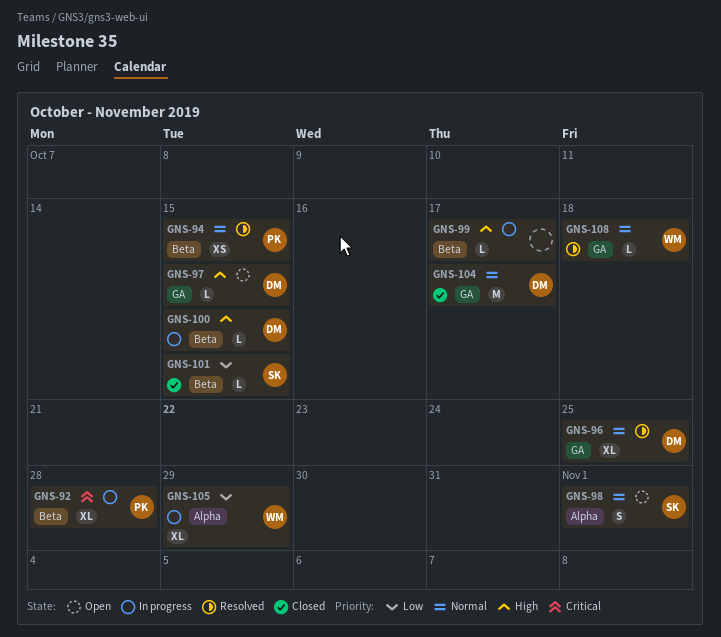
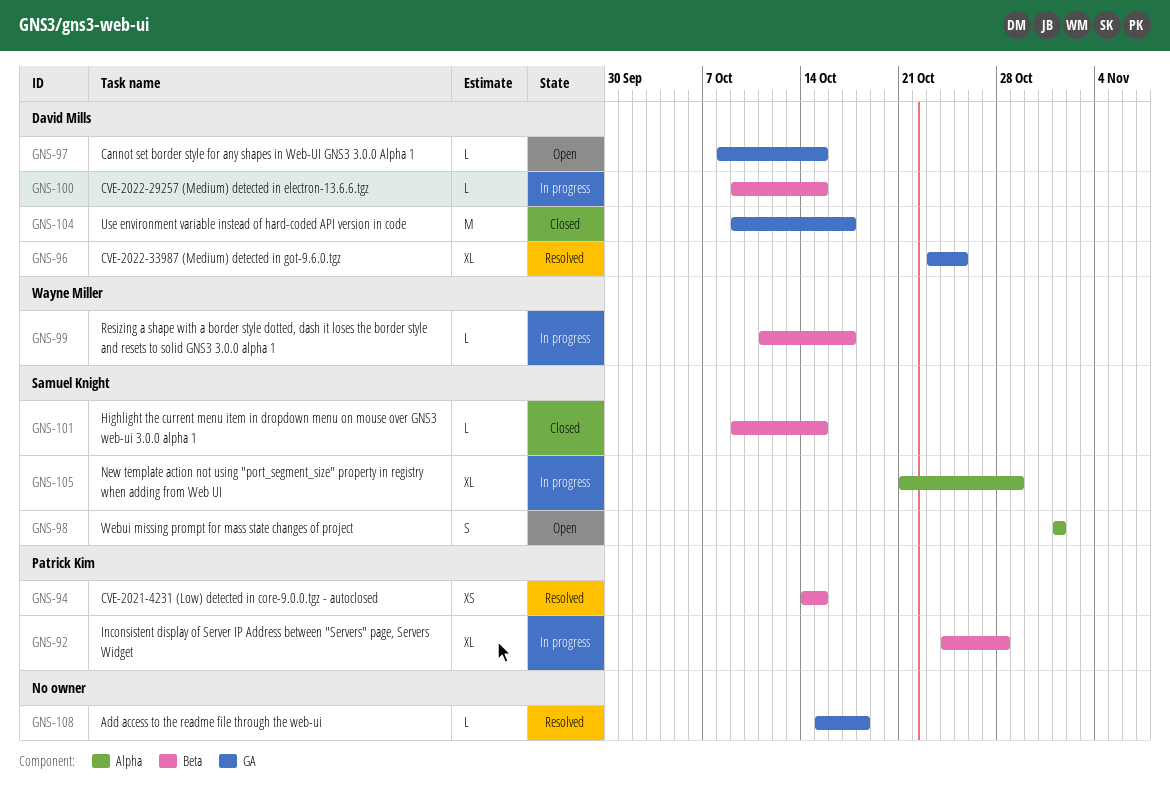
GNS-99, owner: none -> Wayne Miller
GNS-105, owner: Wayne Miller -> Samuel Knight
GNS-108, owner: Wayne Miller -> none

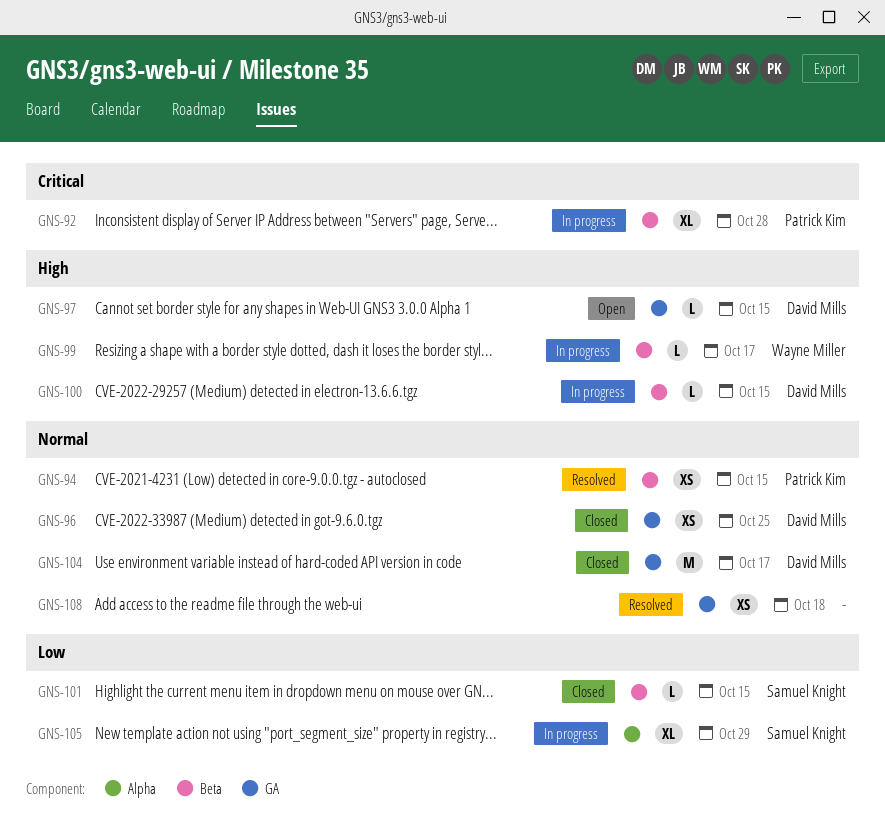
GNS-96, status: Resolved -> Closed
GNS-96, estimate: XL -> XS
GNS-98: present -> none
GNS-108, estimate: L -> XS

